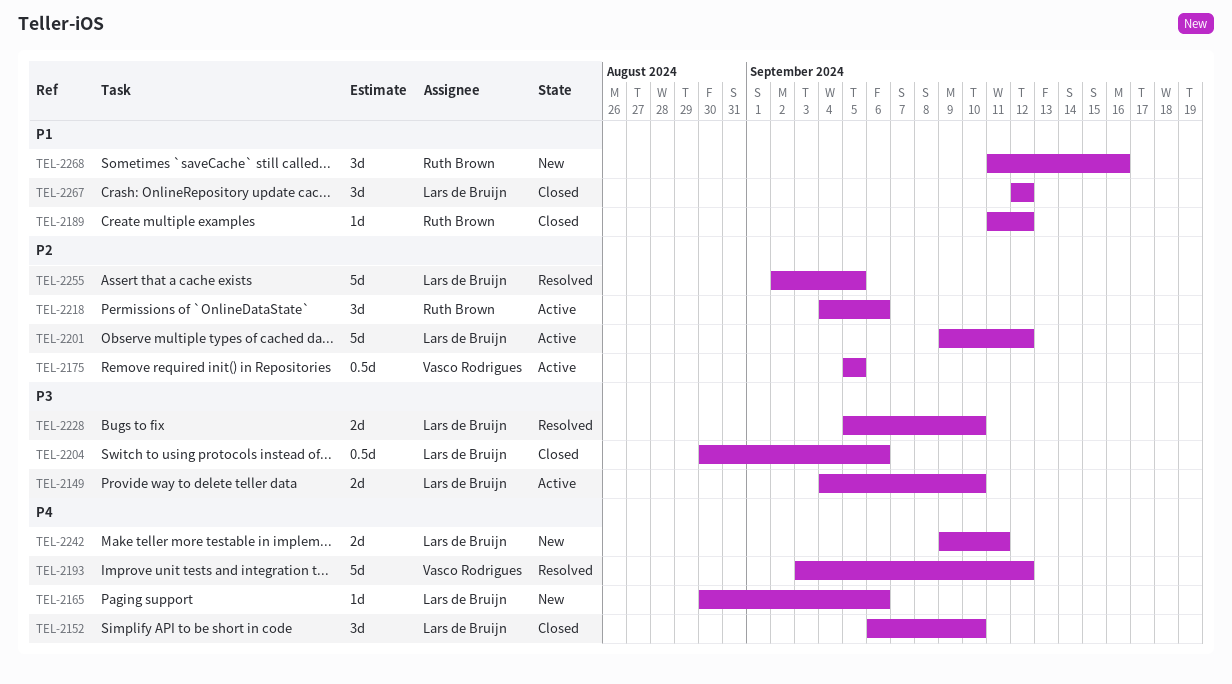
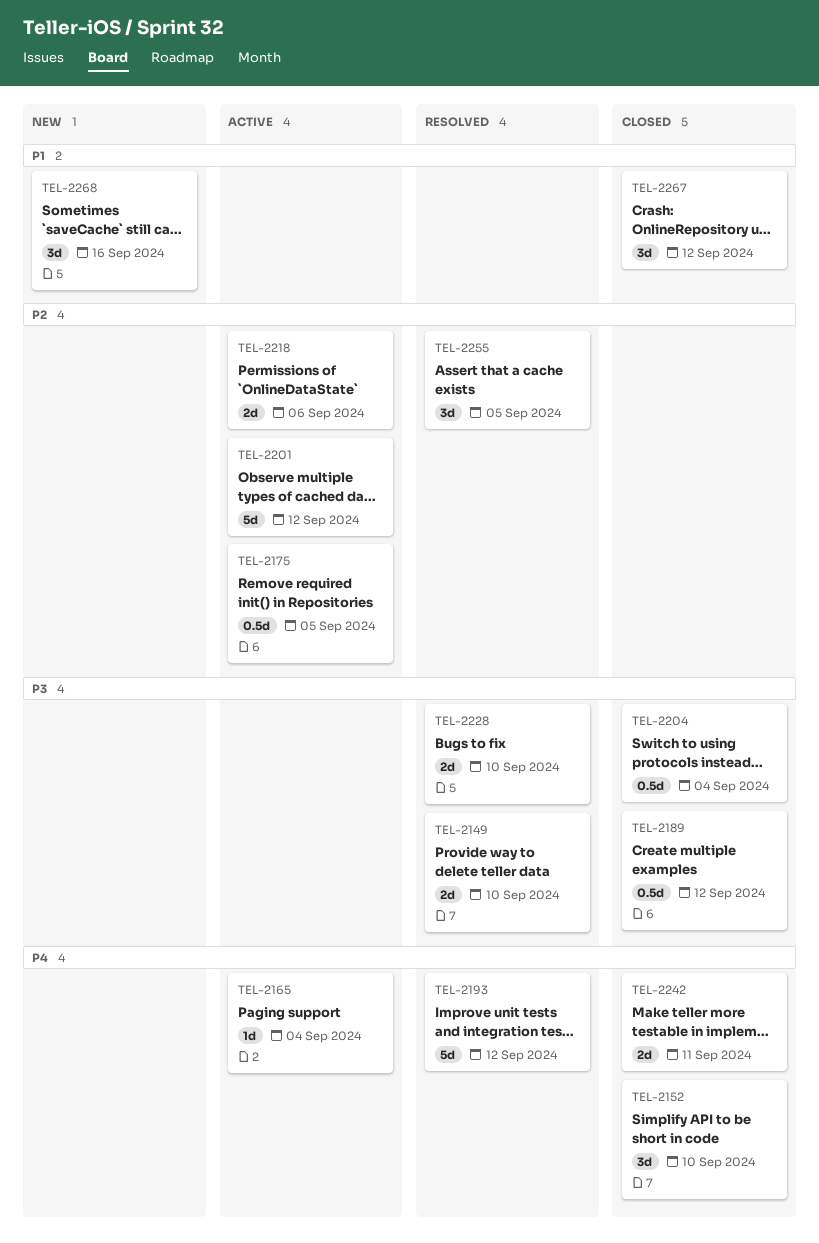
TEL-2149, status: Active -> Resolved
TEL-2165, status: New -> Active
TEL-2165, due: Sep 6 -> Sep 4
TEL-2189, priority: P1 -> P3
TEL-2189, estimate: 1d -> 0.5d
TEL-2204, due: Sep 6 -> Sep 4
TEL-2218, estimate: 3d -> 2d
TEL-2242, status: New -> Closed
TEL-2255, estimate: 5d -> 3d

